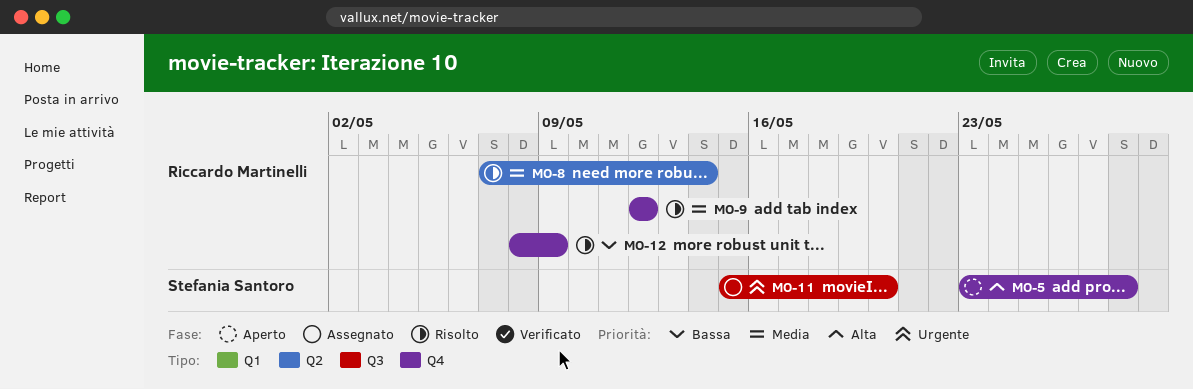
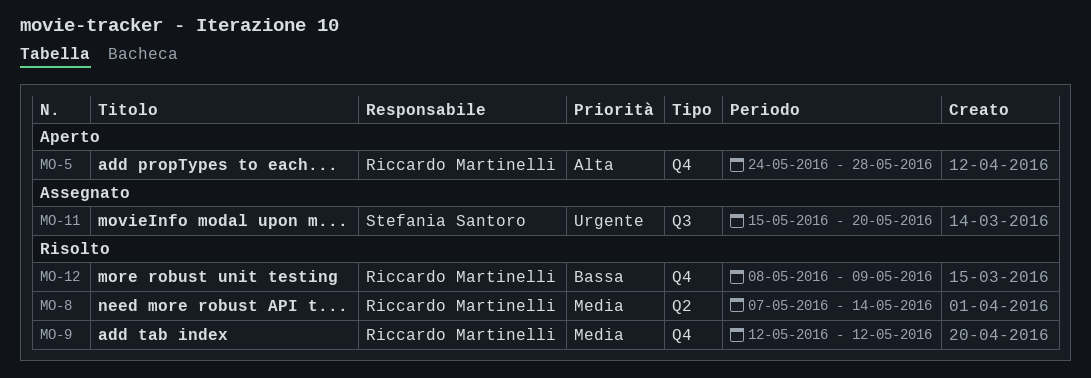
MO-5, owner: Stefania Santoro -> Riccardo Martinelli
MO-5, start: May 23 -> May 24

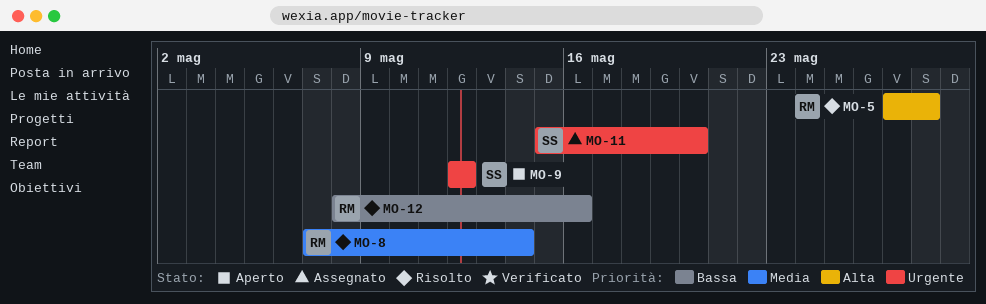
MO-5, status: Aperto -> Risolto
MO-5, start: May 24 -> May 27
MO-9, status: Risolto -> Aperto
MO-9, owner: Riccardo Martinelli -> Stefania Santoro
MO-9, priority: Media -> Urgente
MO-12, due: May 9 -> May 16

